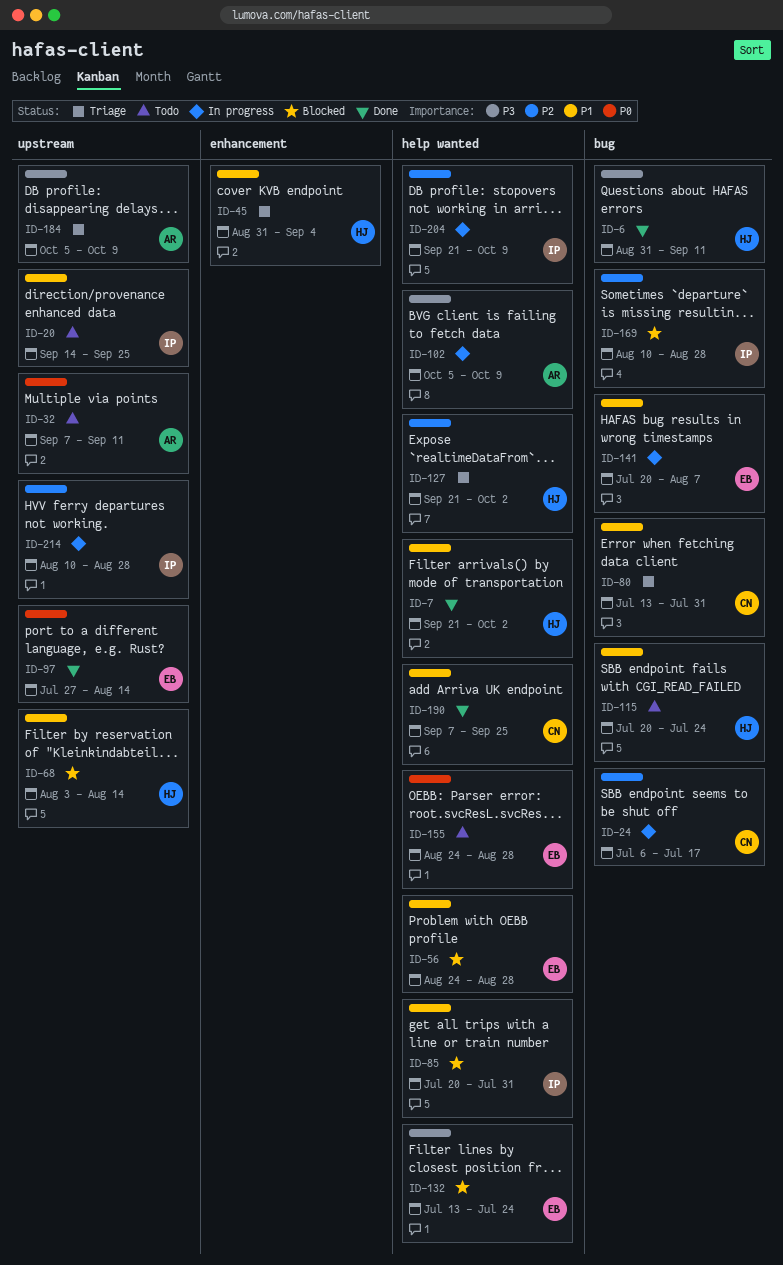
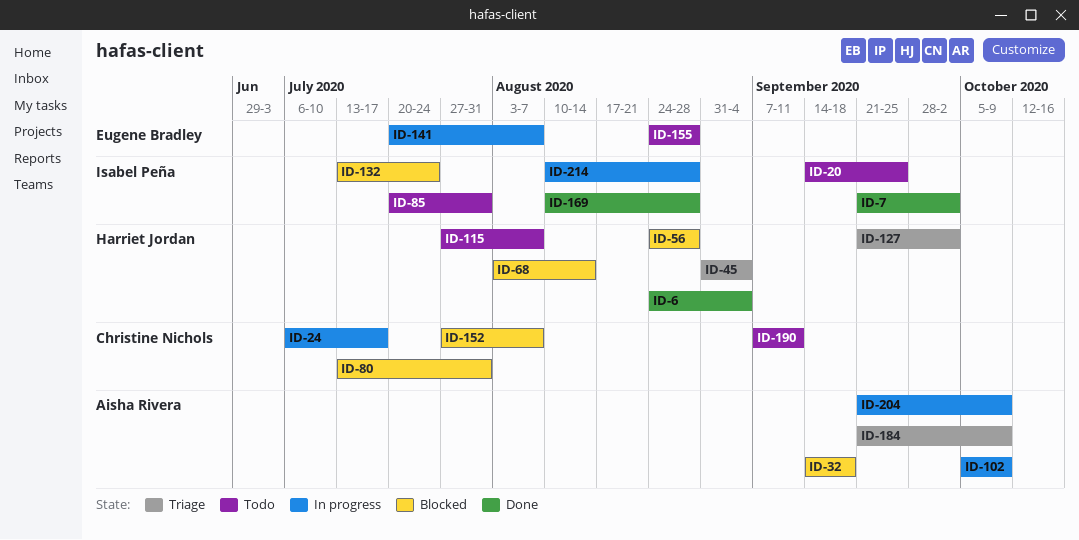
ID-6, start: Aug 31 -> Aug 24
ID-6, due: Sep 11 -> Sep 4
ID-7, owner: Harriet Jordan -> Isabel Peña
ID-32, status: Todo -> Blocked
ID-32, start: Sep 7 -> Sep 14
ID-32, due: Sep 11 -> Sep 18
ID-56, owner: Eugene Bradley -> Harriet Jordan
ID-80, status: Triage -> Blocked
ID-85, status: Blocked -> Todo
ID-97: present -> none
ID-115, start: Jul 20 -> Jul 27
ID-115, due: Jul 24 -> Aug 7
ID-132, owner: Eugene Bradley -> Isabel Peña
ID-152: none -> present
ID-169, status: Blocked -> Done
ID-184, start: Oct 5 -> Sep 21
ID-190, status: Done -> Todo
ID-190, due: Sep 25 -> Sep 11
ID-204, owner: Isabel Peña -> Aisha Rivera

